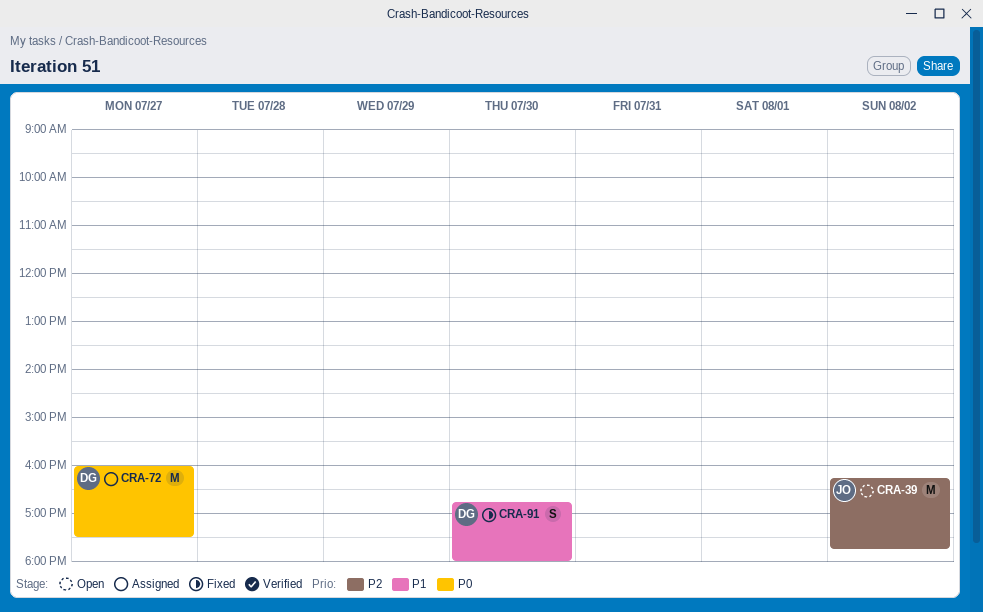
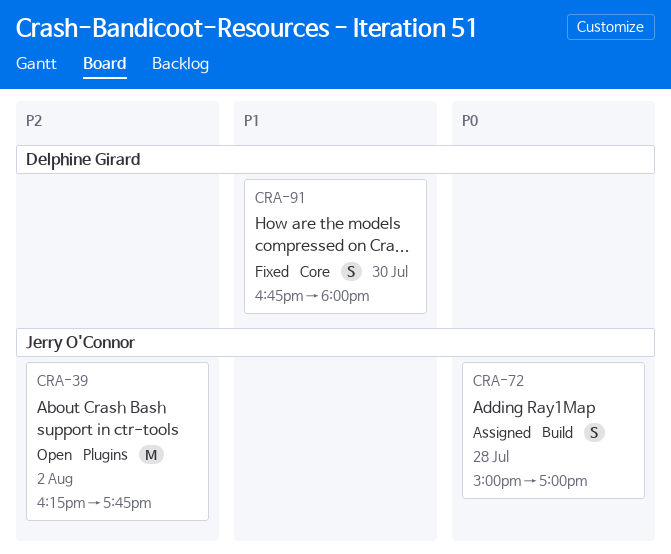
CRA-72, owner: Delphine Girard -> Jerry O'Connor
CRA-72, estimate: M -> S
CRA-72, day: Jul 27 -> Jul 28
CRA-72, begins: 16:00 -> 15:00
CRA-72, ends: 17:30 -> 17:00

